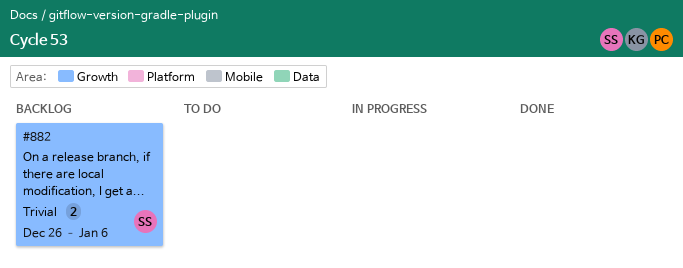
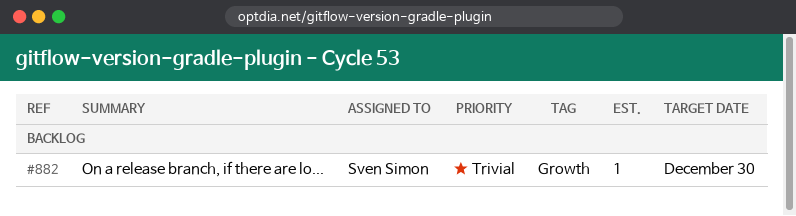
#882, estimate: 2 -> 1
#882, due: Jan 6 -> Dec 30

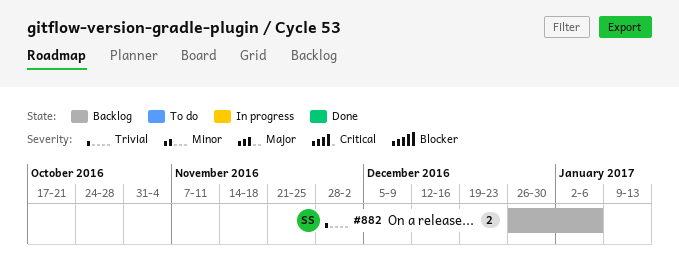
#882, estimate: 1 -> 2
#882, due: Dec 30 -> Jan 6

